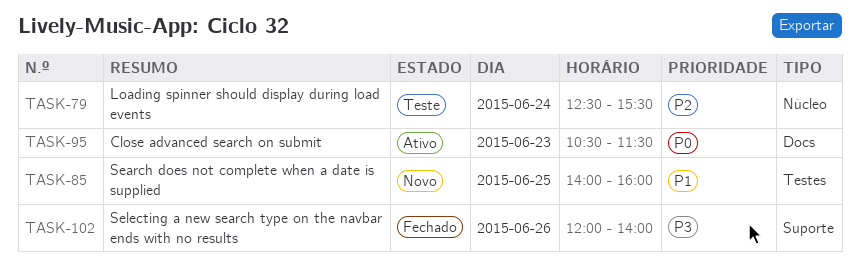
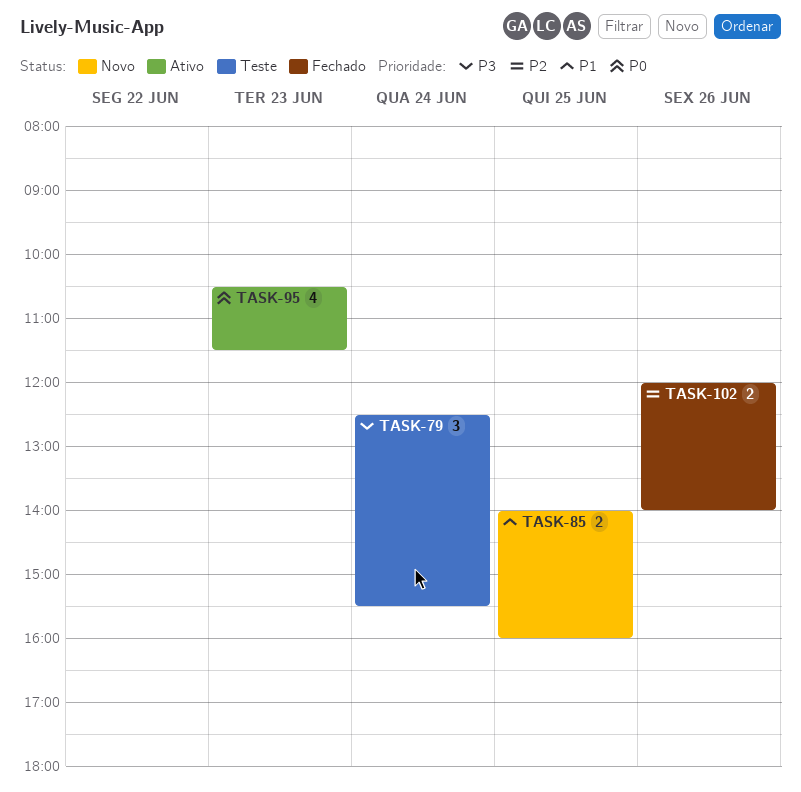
TASK-79, priority: P2 -> P3
TASK-102, priority: P3 -> P2

